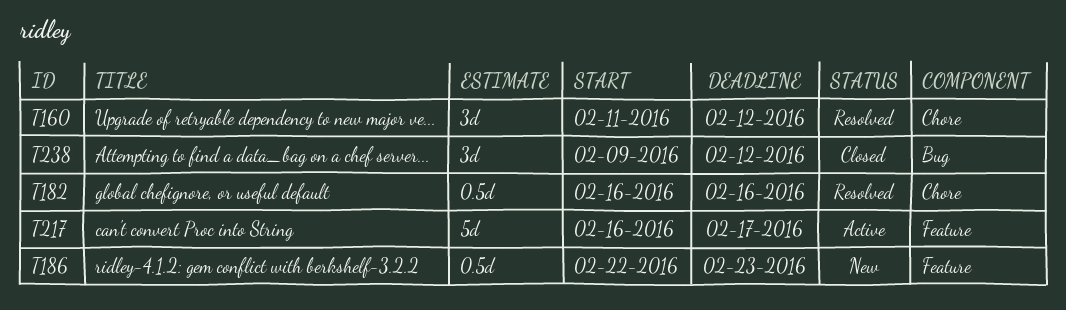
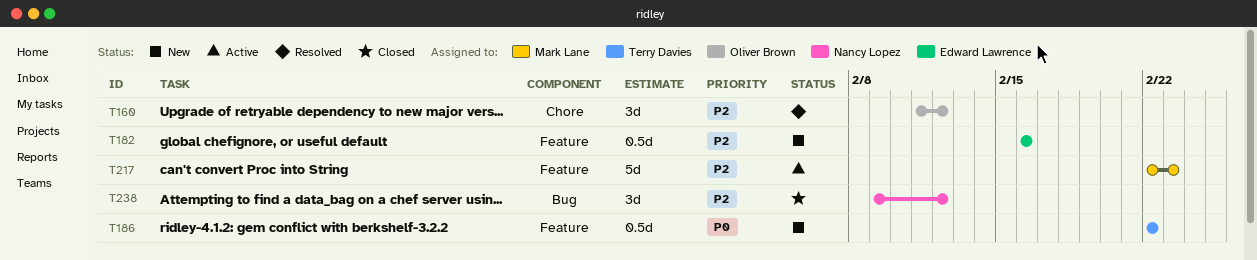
T182, status: Resolved -> New
T182, label: Chore -> Feature
T186, due: Feb 23 -> Feb 22
T217, start: Feb 16 -> Feb 22
T217, due: Feb 17 -> Feb 23

